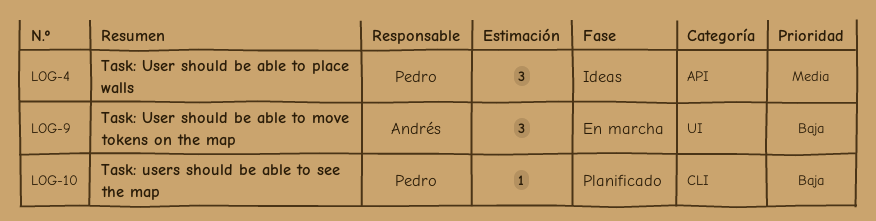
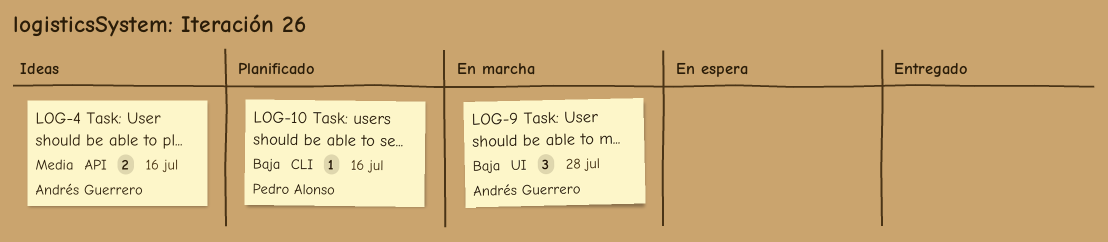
LOG-4, owner: Pedro Alonso -> Andrés Guerrero
LOG-4, estimate: 3 -> 2

